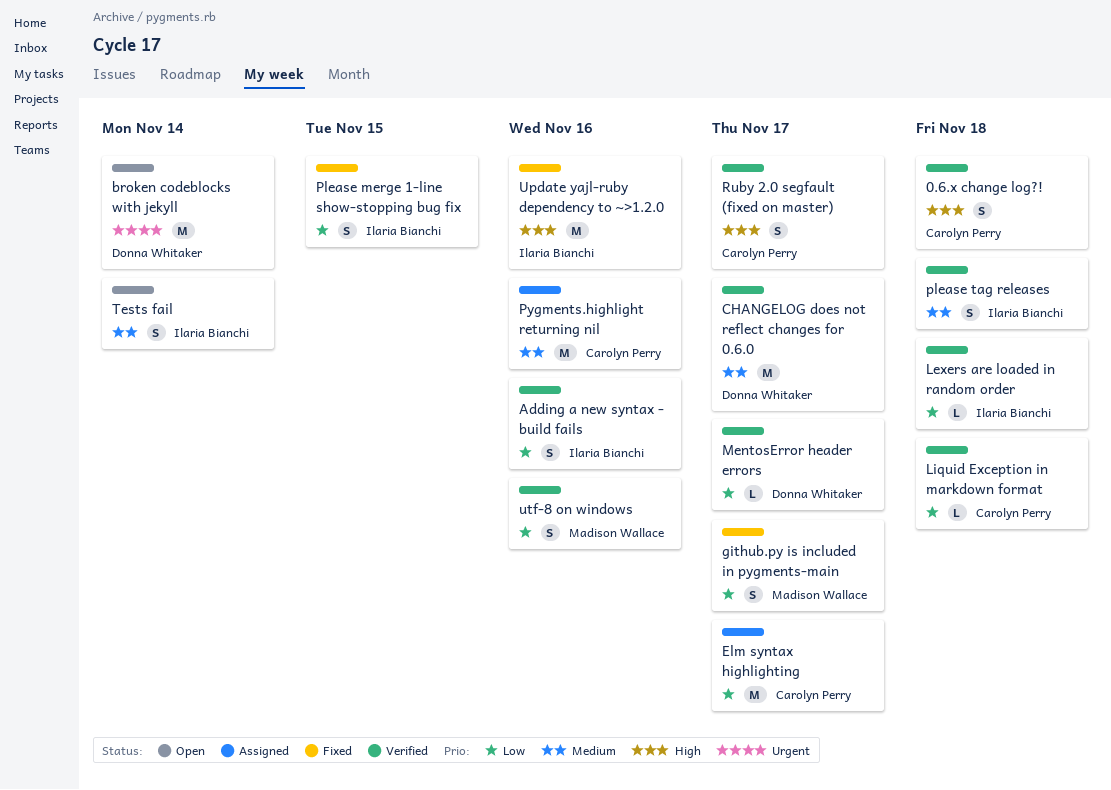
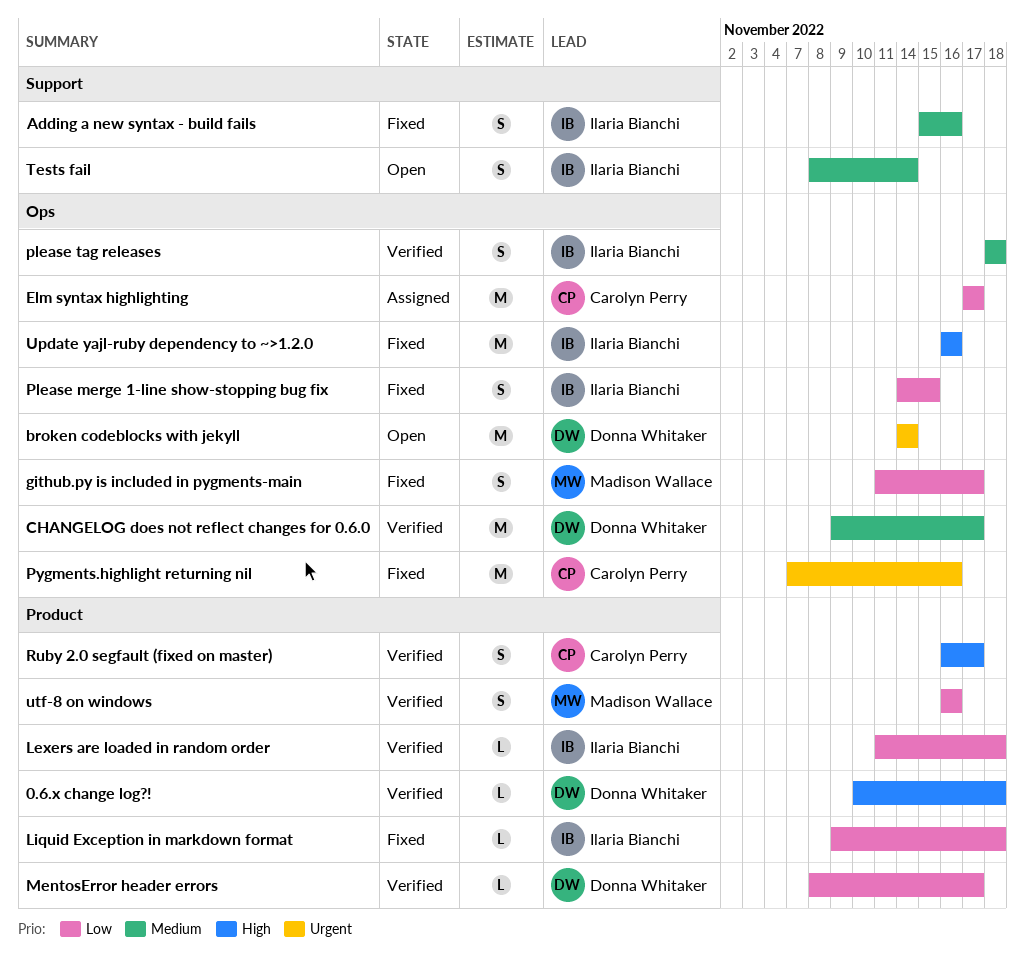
0.6.x change log?!, owner: Carolyn Perry -> Donna Whitaker
0.6.x change log?!, estimate: S -> L
Adding a new syntax - build fails, status: Verified -> Fixed
Adding a new syntax - build fails, priority: Low -> Medium
Liquid Exception in markdown format, status: Verified -> Fixed
Liquid Exception in markdown format, owner: Carolyn Perry -> Ilaria Bianchi
Pygments.highlight returning nil, status: Assigned -> Fixed
Pygments.highlight returning nil, priority: Medium -> Urgent

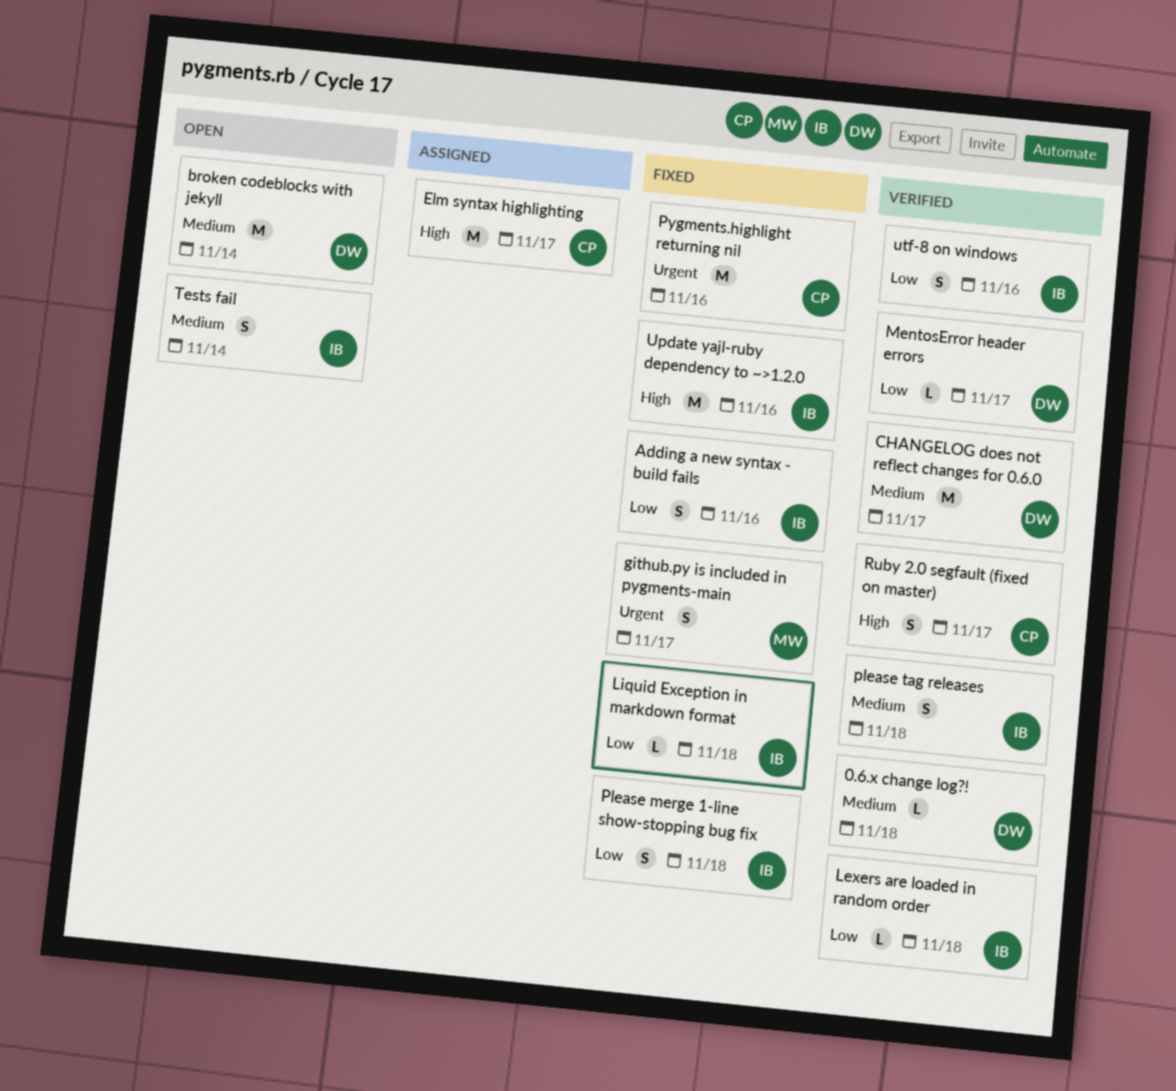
0.6.x change log?!, priority: High -> Medium
Adding a new syntax - build fails, priority: Medium -> Low
broken codeblocks with jekyll, priority: Urgent -> Medium
Elm syntax highlighting, priority: Low -> High
github.py is included in pygments-main, priority: Low -> Urgent
Please merge 1-line show-stopping bug fix, due: Nov 15 -> Nov 18
utf-8 on windows, owner: Madison Wallace -> Ilaria Bianchi

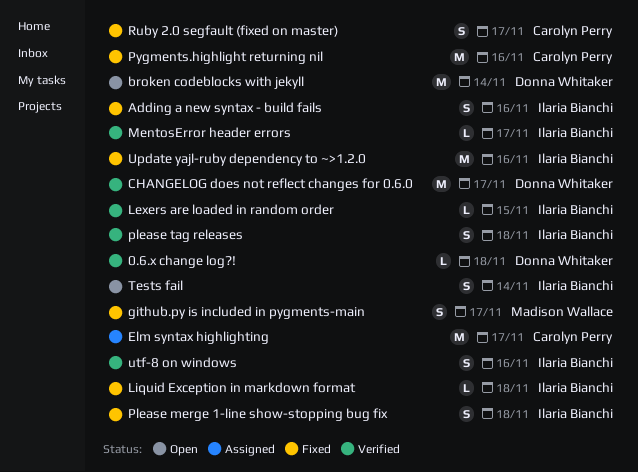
Lexers are loaded in random order, due: Nov 18 -> Nov 15
MentosError header errors, owner: Donna Whitaker -> Ilaria Bianchi
Ruby 2.0 segfault (fixed on master), status: Verified -> Fixed

